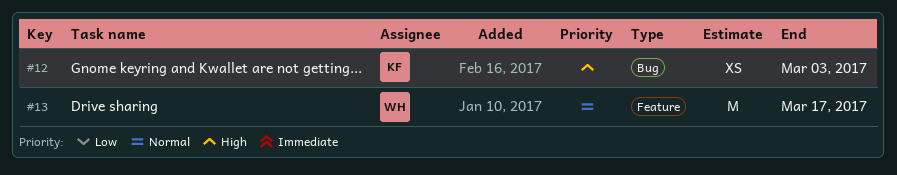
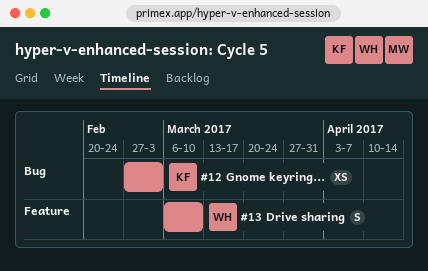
#13, estimate: M -> S
#13, due: Mar 17 -> Mar 10

